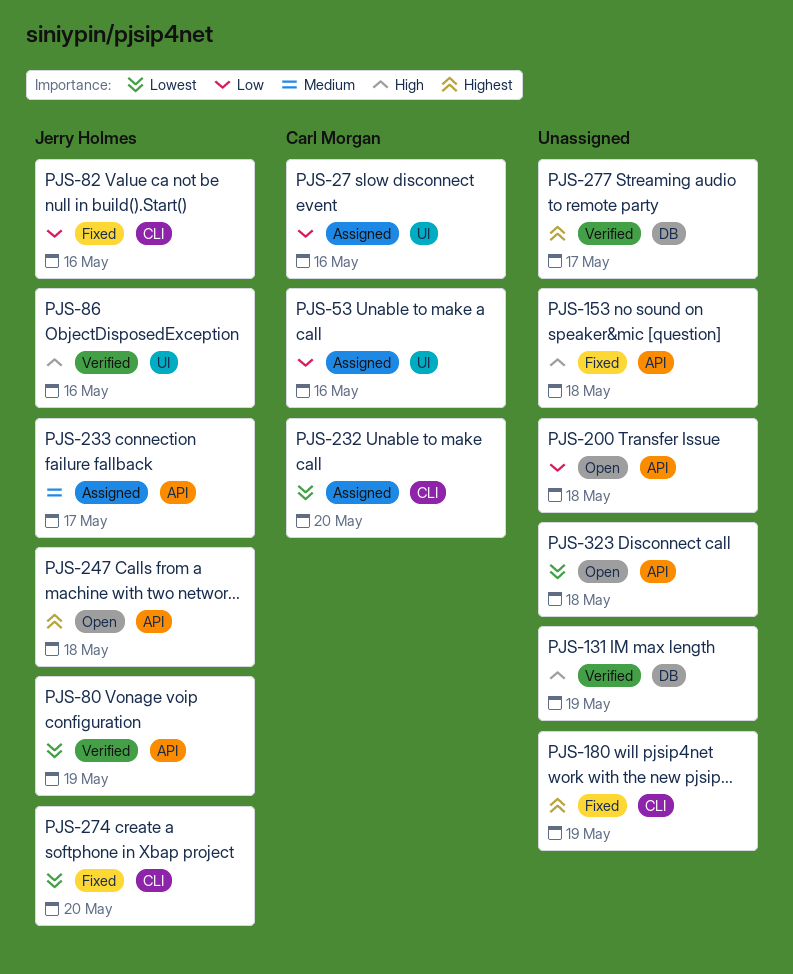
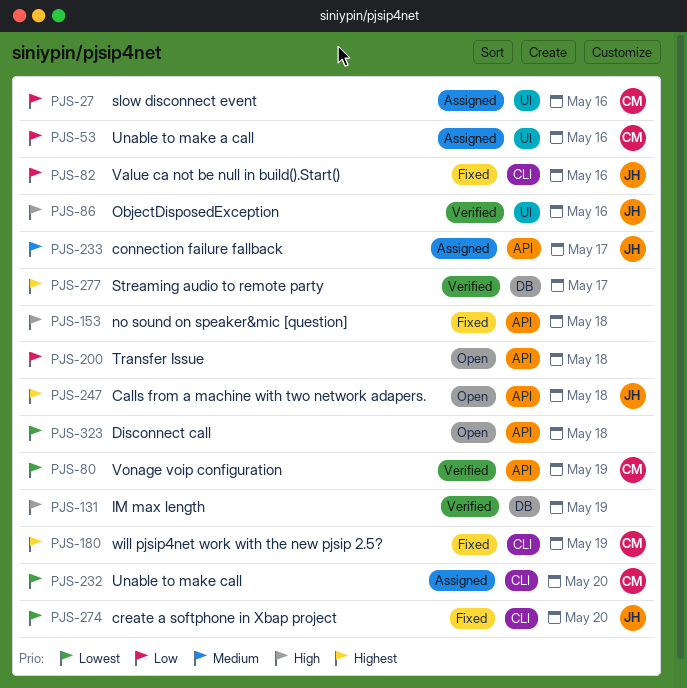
PJS-80, owner: Jerry Holmes -> Carl Morgan
PJS-180, owner: none -> Carl Morgan

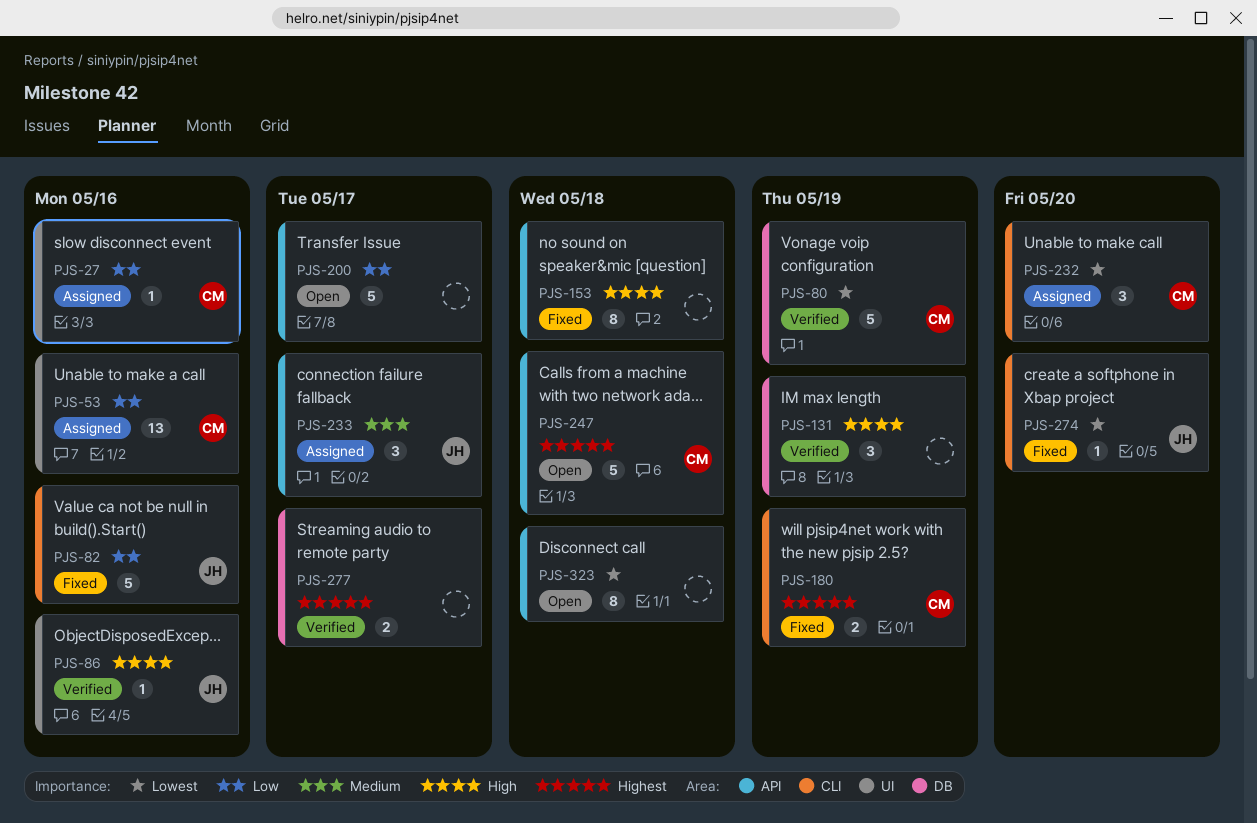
PJS-80, label: API -> DB
PJS-200, due: May 18 -> May 17
PJS-247, owner: JH -> CM

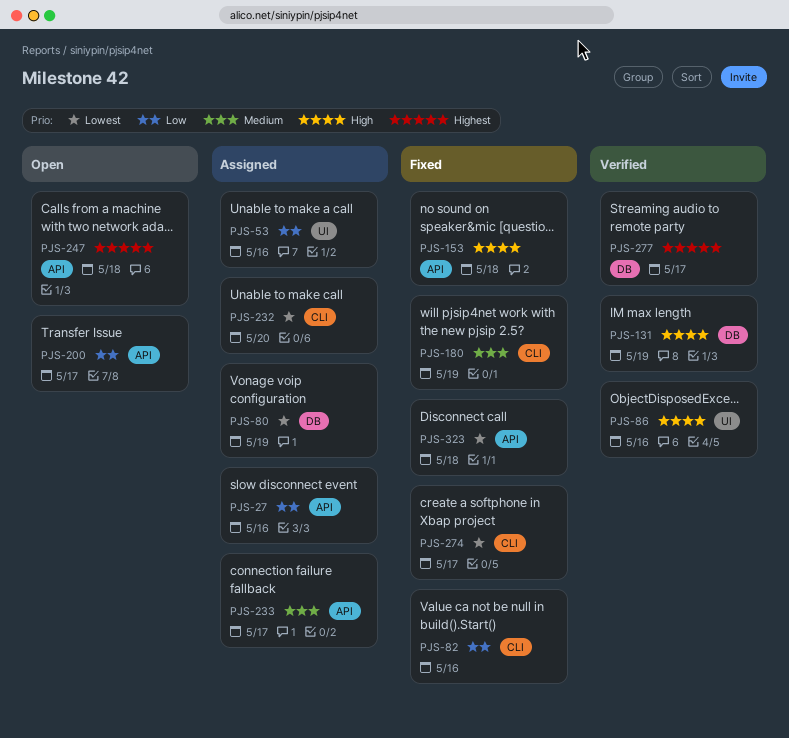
PJS-27, label: UI -> API
PJS-80, status: Verified -> Assigned
PJS-180, priority: Highest -> Medium
PJS-274, due: May 20 -> May 17
PJS-323, status: Open -> Fixed

